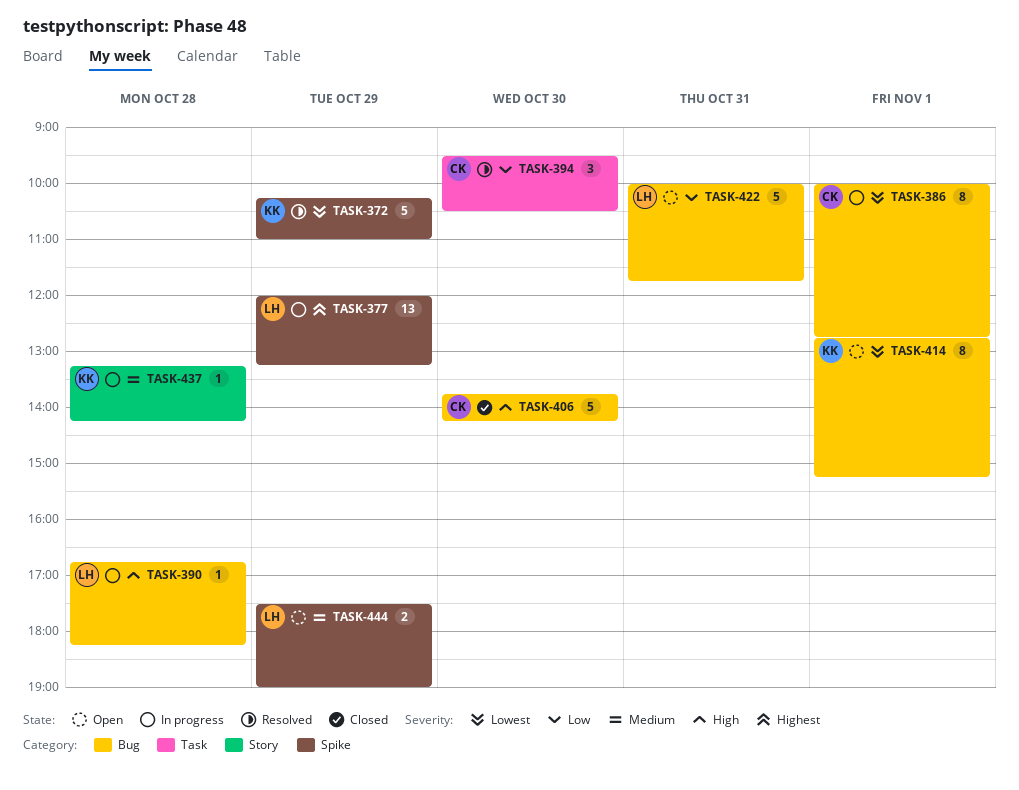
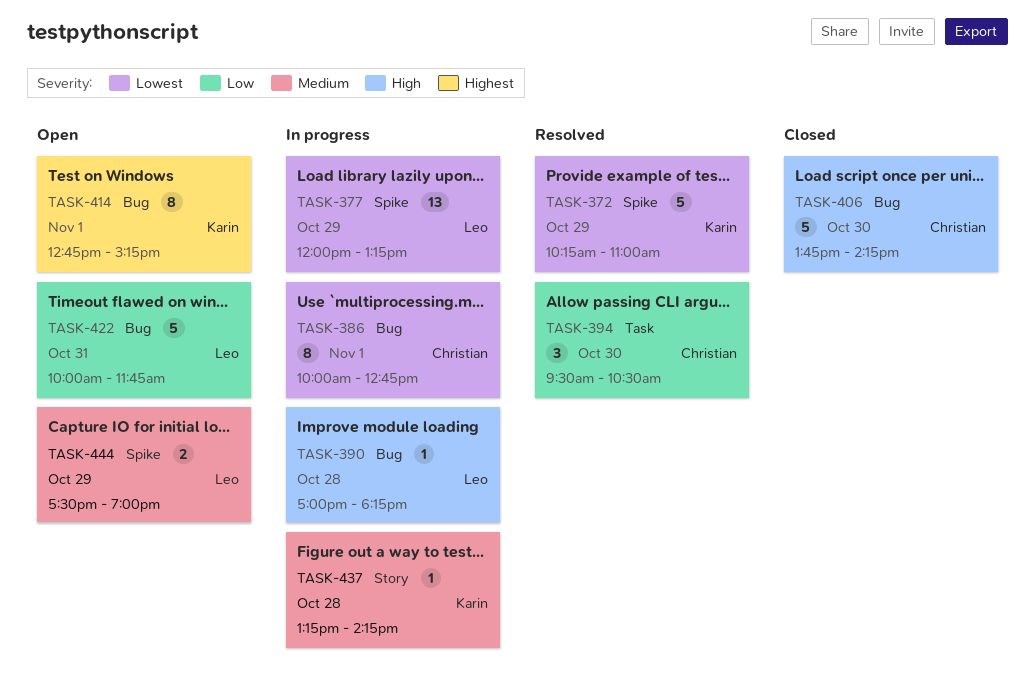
TASK-377, priority: Highest -> Lowest
TASK-390, begins: 16:45 -> 17:00
TASK-414, priority: Lowest -> Highest

